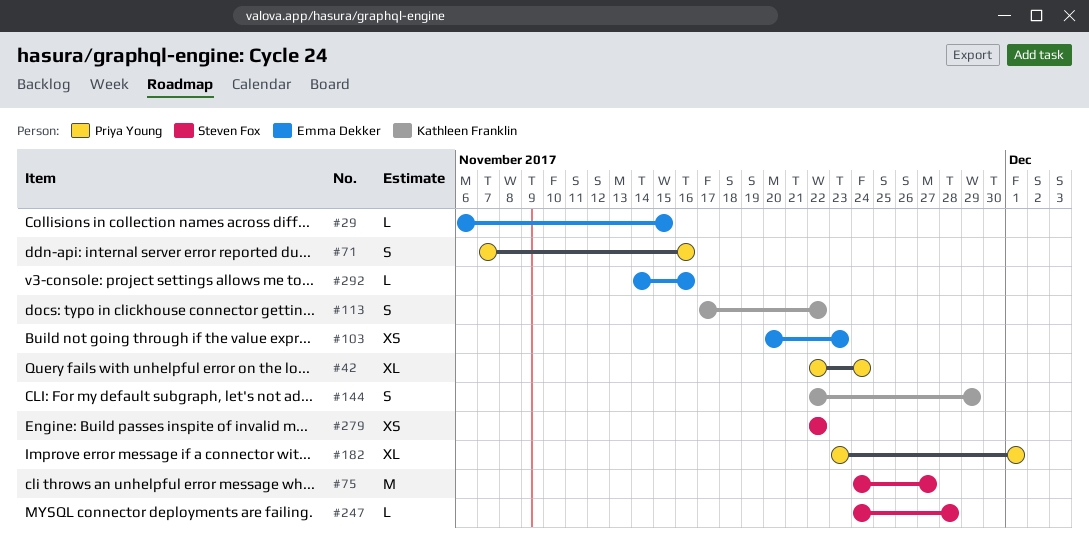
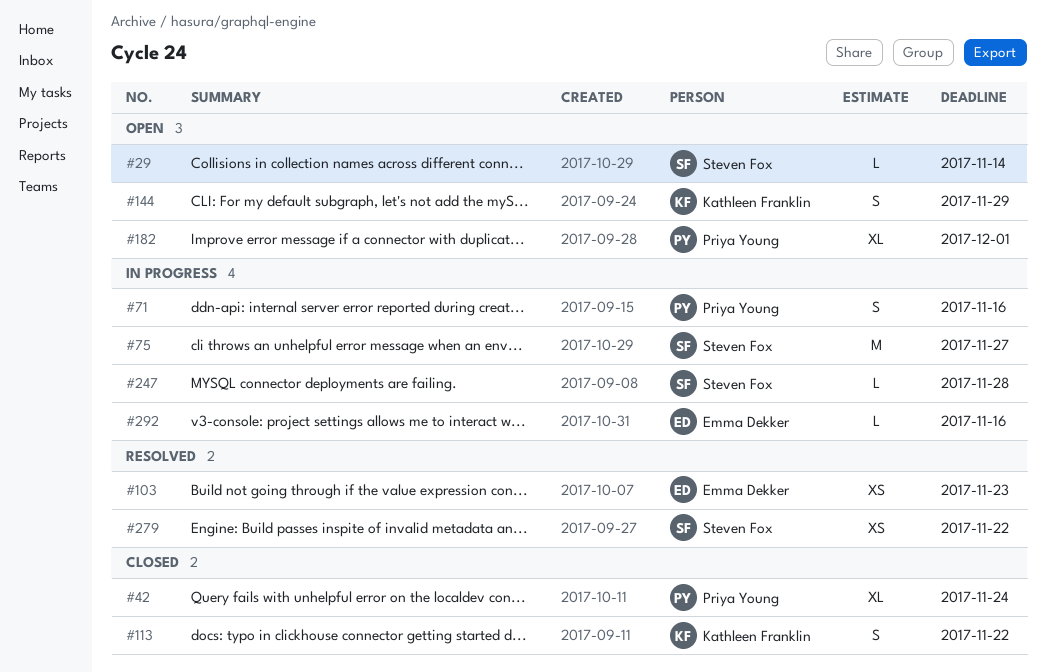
#29, owner: Emma Dekker -> Steven Fox
#29, due: Nov 15 -> Nov 14

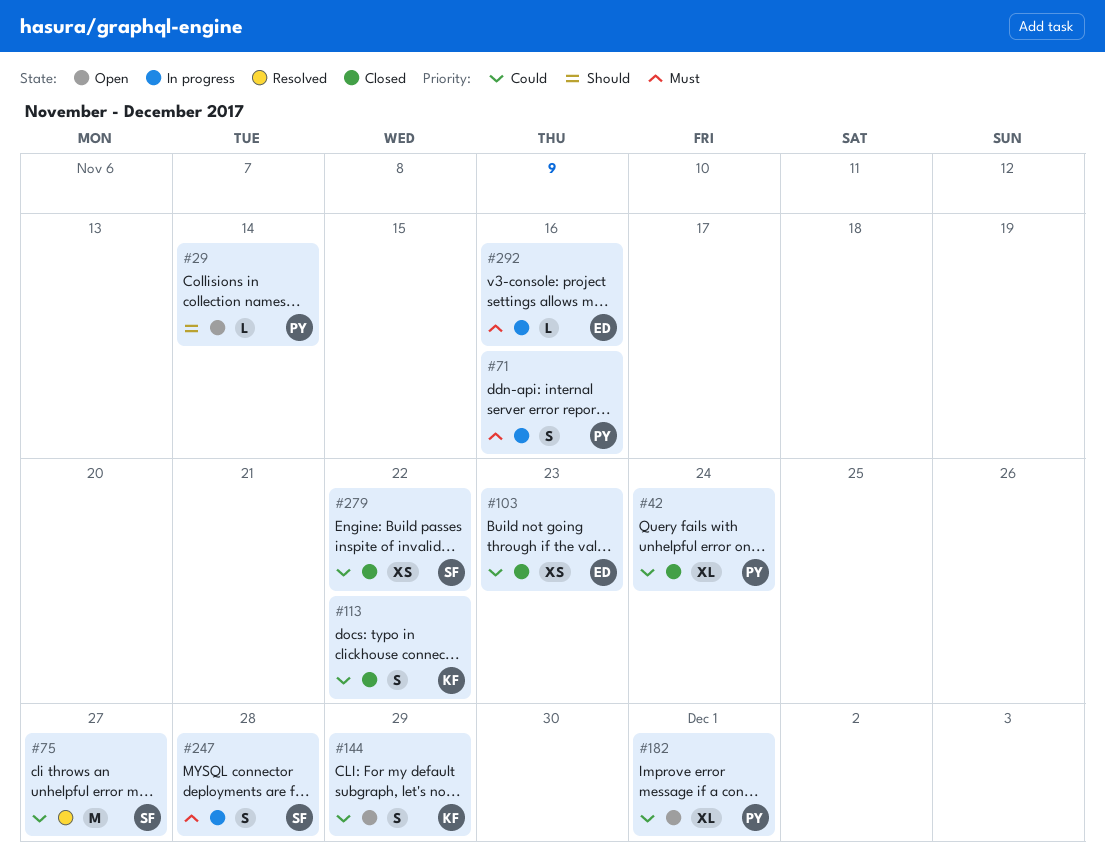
#29, owner: Steven Fox -> Priya Young
#75, status: In progress -> Resolved
#103, status: Resolved -> Closed
#247, estimate: L -> S
#279, status: Resolved -> Closed

